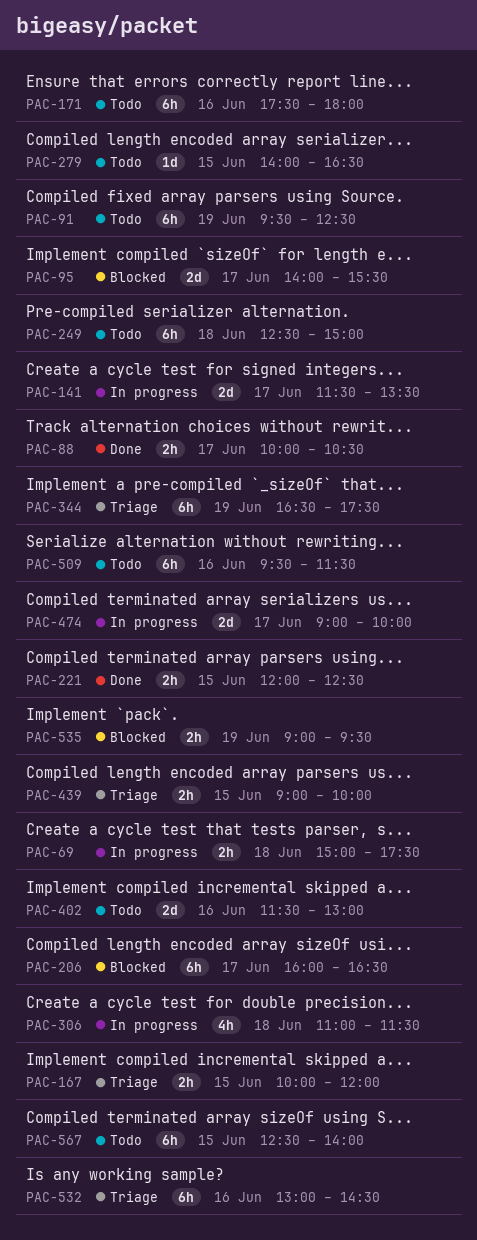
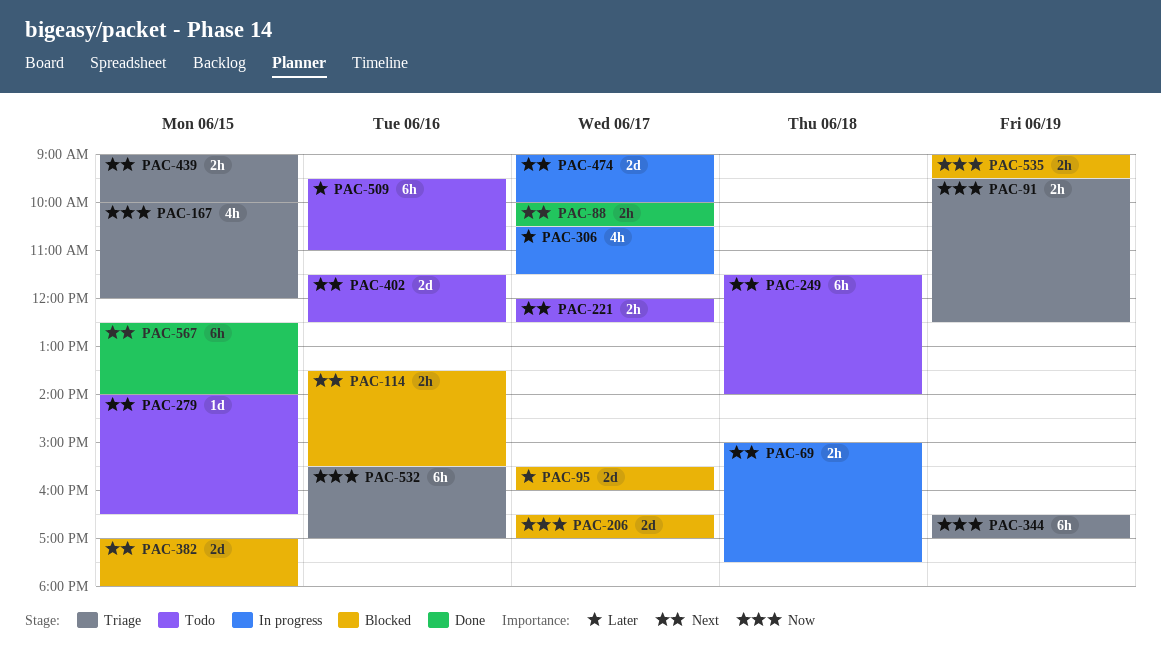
PAC-91, status: Todo -> Triage
PAC-91, estimate: 6h -> 2h
PAC-95, begins: 14:00 -> 15:30
PAC-95, ends: 15:30 -> 16:00
PAC-114: none -> present
PAC-141: present -> none
PAC-167, estimate: 2h -> 4h
PAC-171: present -> none
PAC-206, estimate: 6h -> 2d
PAC-206, begins: 16:00 -> 16:30
PAC-206, ends: 16:30 -> 17:00
PAC-221, status: Done -> Todo
PAC-221, day: Jun 15 -> Jun 17
PAC-249, begins: 12:30 -> 11:30
PAC-249, ends: 15:00 -> 14:00
PAC-306, day: Jun 18 -> Jun 17
PAC-306, begins: 11:00 -> 10:30
PAC-344, ends: 17:30 -> 17:00
PAC-382: none -> present
PAC-402, ends: 13:00 -> 12:30
PAC-509, ends: 11:30 -> 11:00
PAC-532, begins: 13:00 -> 15:30
PAC-532, ends: 14:30 -> 17:00
PAC-567, status: Todo -> Done

